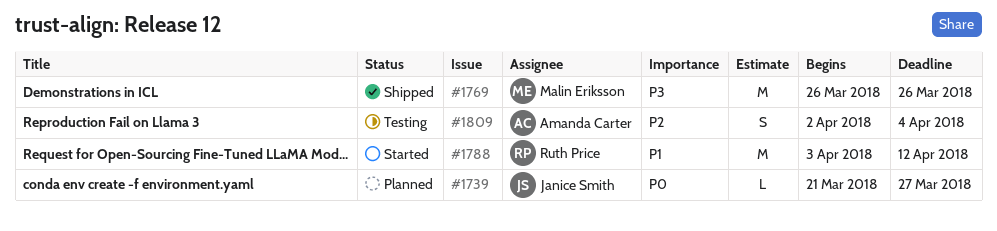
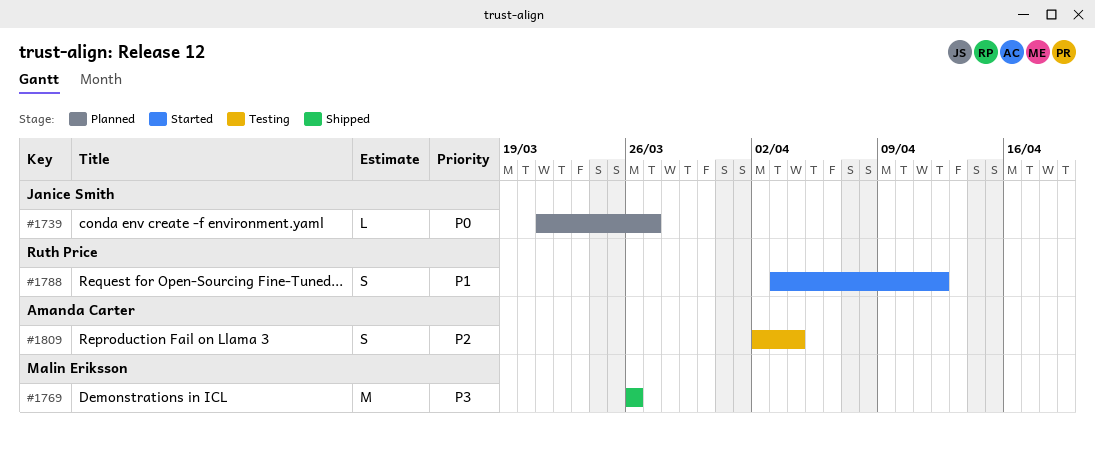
#1788, estimate: M -> S

